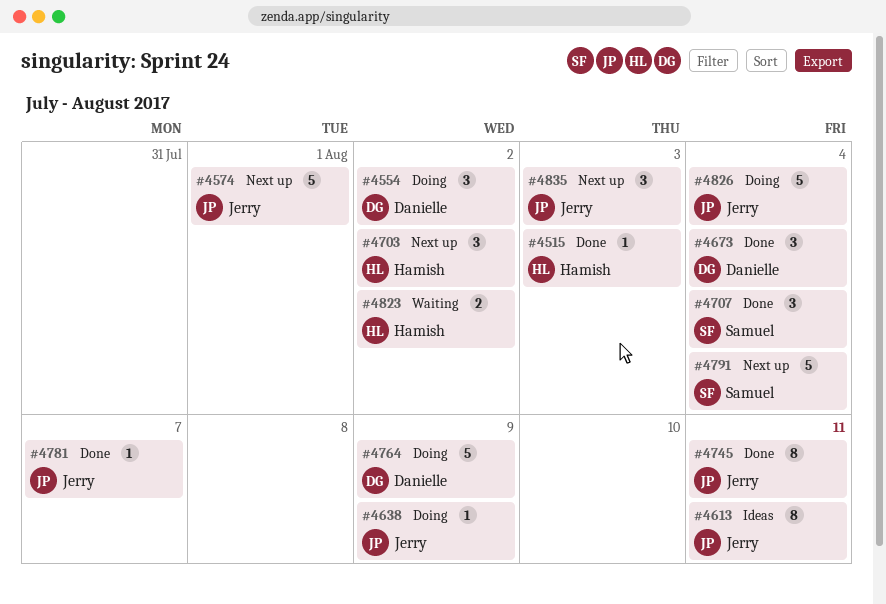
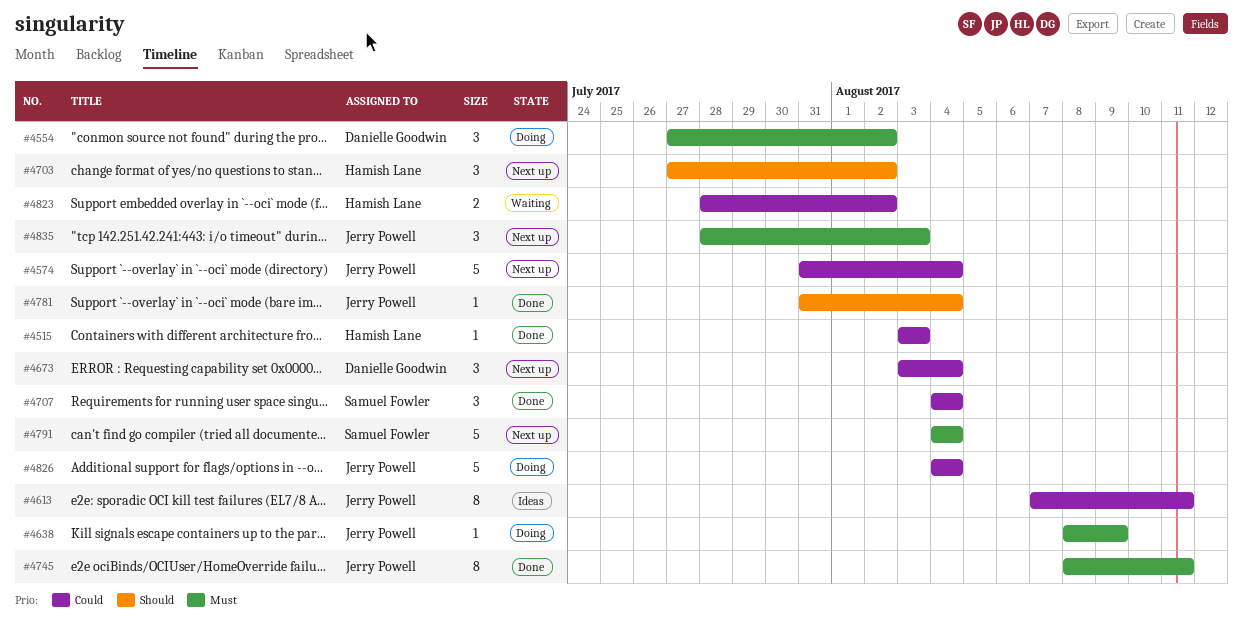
#4574, due: Aug 1 -> Aug 4
#4673, status: Done -> Next up
#4764: present -> none
#4781, due: Aug 7 -> Aug 4

